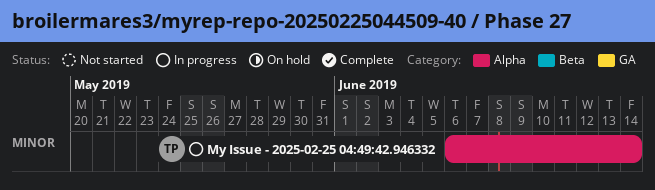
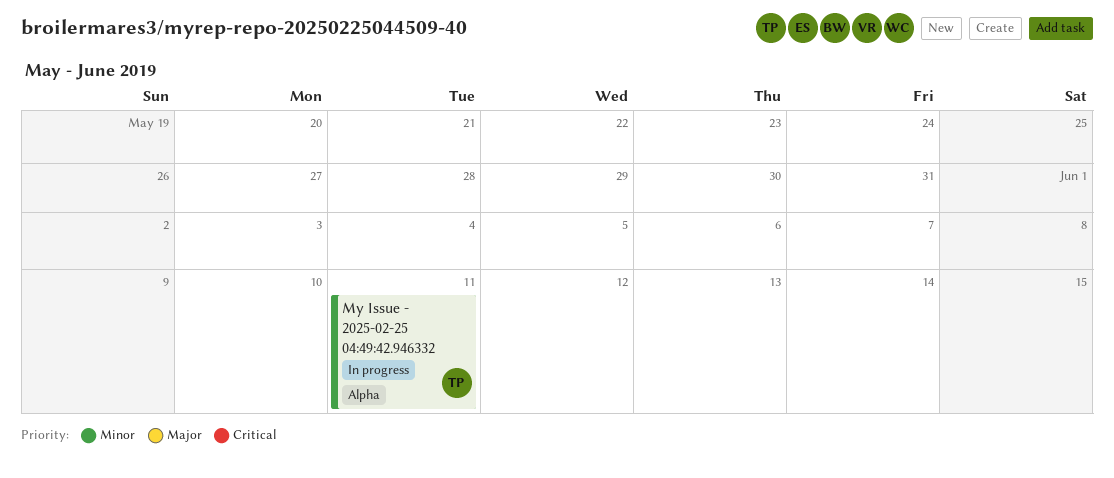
My Issue - 2025-02-25 04:49:42.946332, due: Jun 14 -> Jun 11

